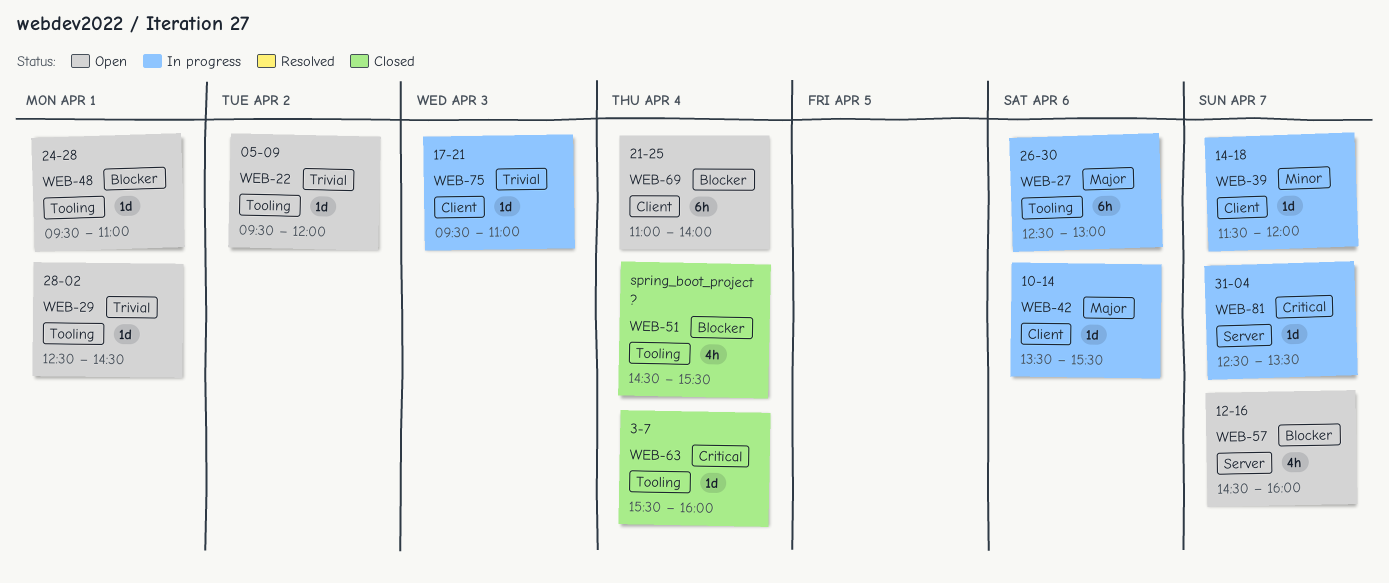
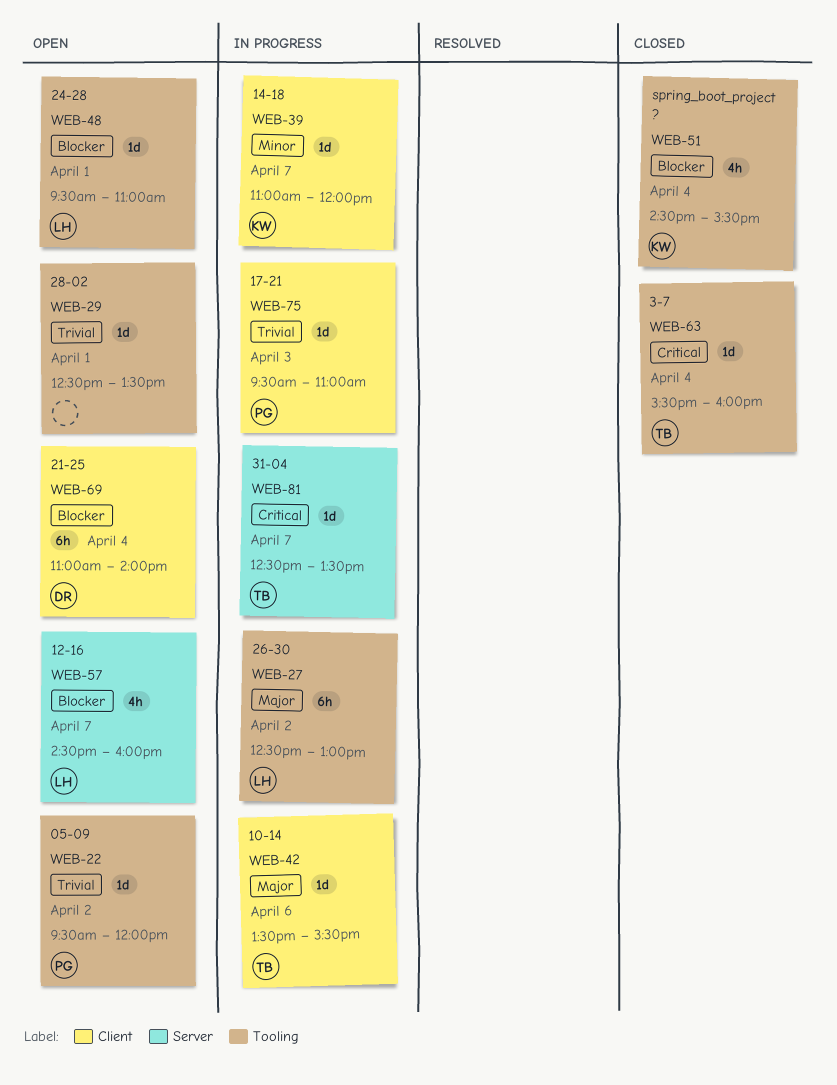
WEB-27, day: Apr 6 -> Apr 2
WEB-29, ends: 14:30 -> 13:30
WEB-39, begins: 11:30 -> 11:00

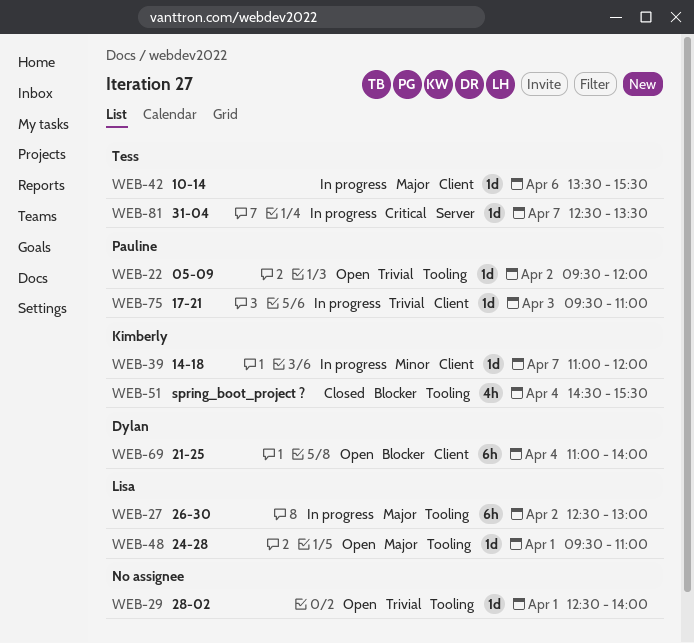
WEB-29, ends: 13:30 -> 14:00
WEB-48, priority: Blocker -> Major
WEB-57: present -> none
WEB-63: present -> none

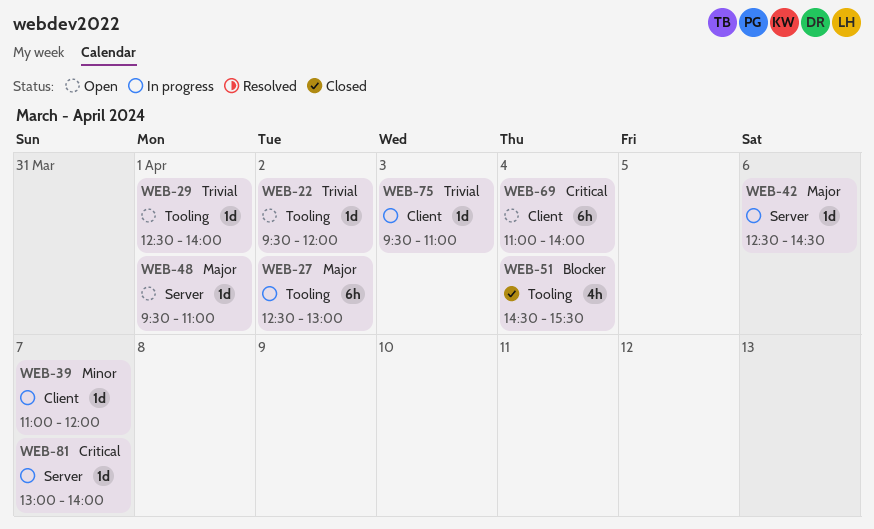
WEB-42, label: Client -> Server
WEB-42, begins: 13:30 -> 12:30
WEB-42, ends: 15:30 -> 14:30
WEB-48, label: Tooling -> Server
WEB-69, priority: Blocker -> Critical
WEB-81, begins: 12:30 -> 13:00
WEB-81, ends: 13:30 -> 14:00

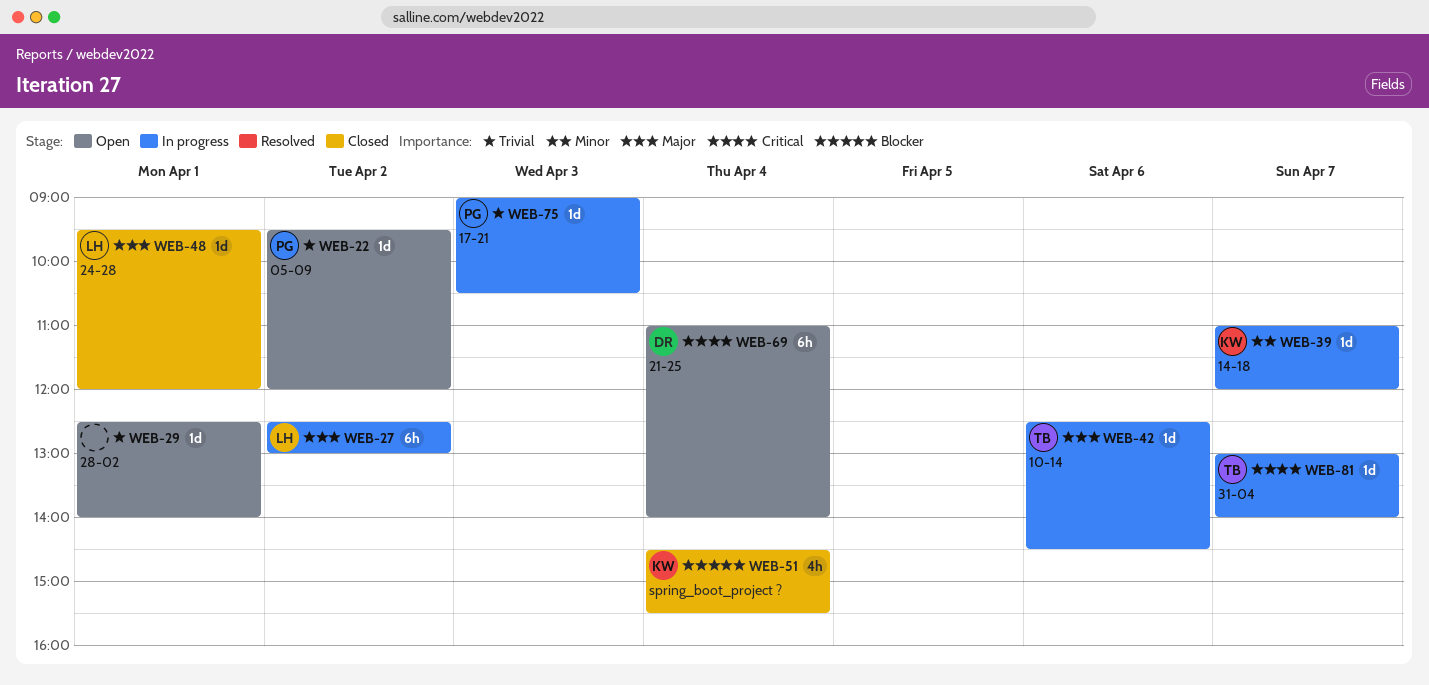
WEB-48, status: Open -> Closed
WEB-48, ends: 11:00 -> 12:00
WEB-75, begins: 09:30 -> 09:00
WEB-75, ends: 11:00 -> 10:30

